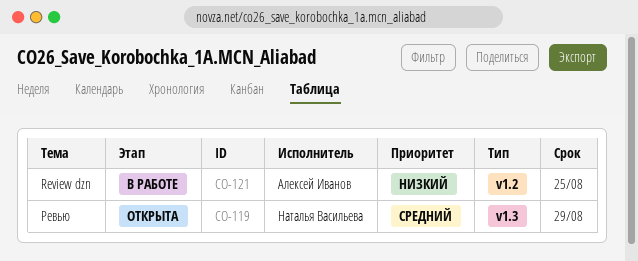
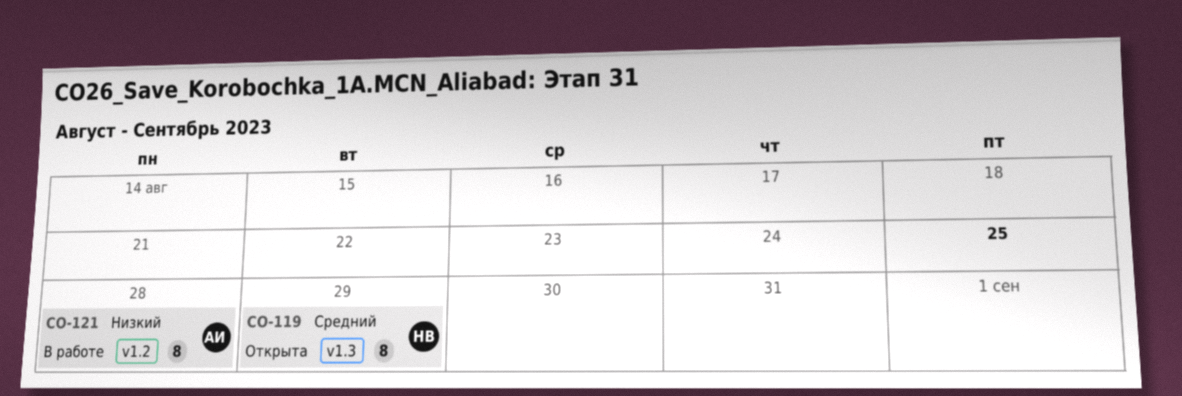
CO-121, due: Aug 25 -> Aug 28

